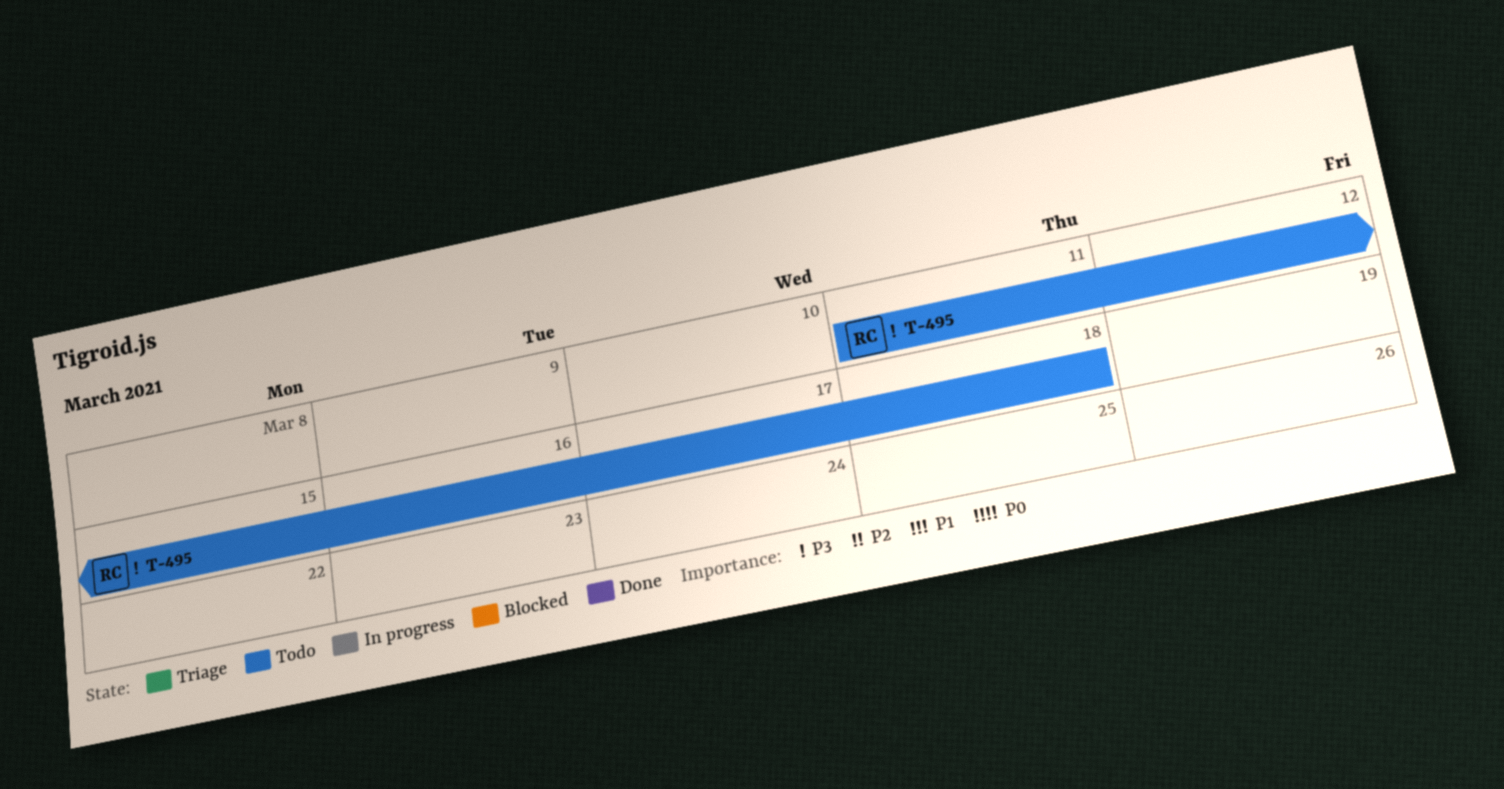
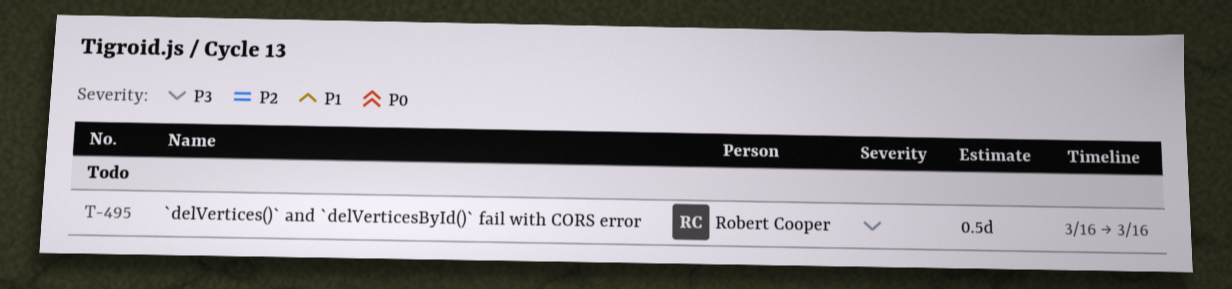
T-495, start: Mar 11 -> Mar 16
T-495, due: Mar 18 -> Mar 16

